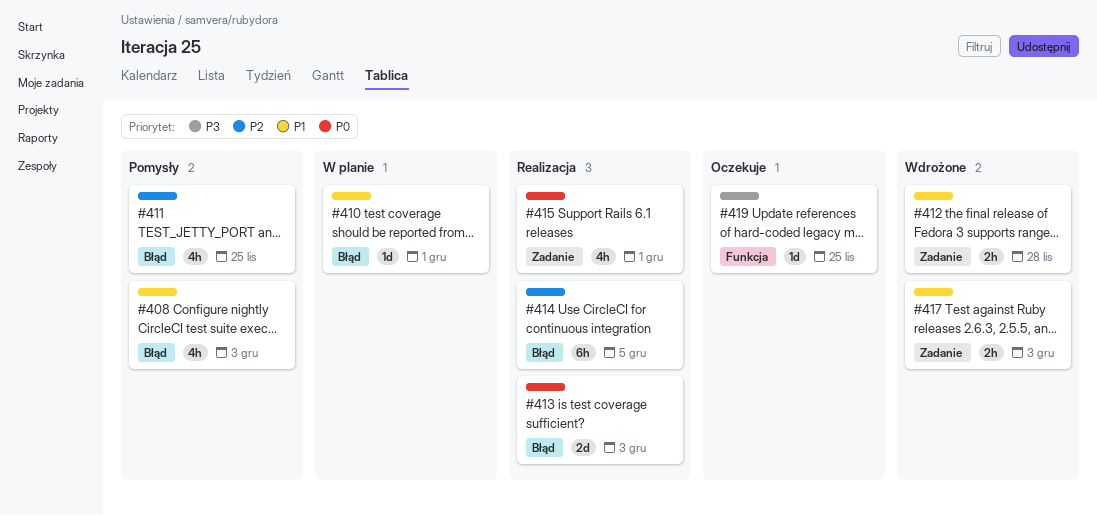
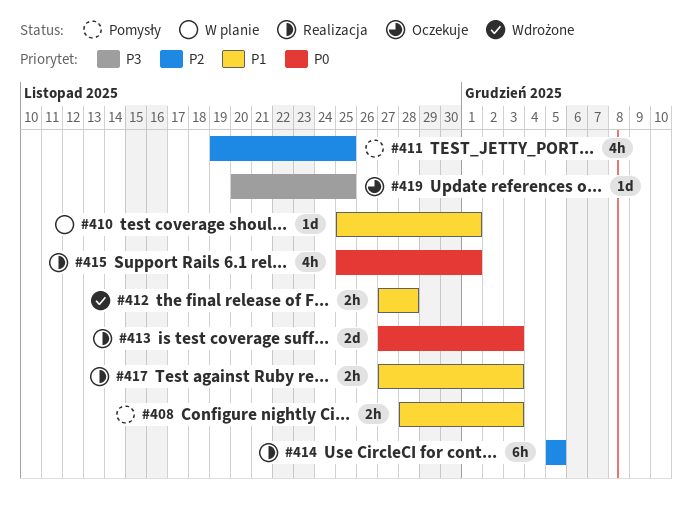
#408, estimate: 4h -> 2h
#417, status: Wdrożone -> Realizacja

